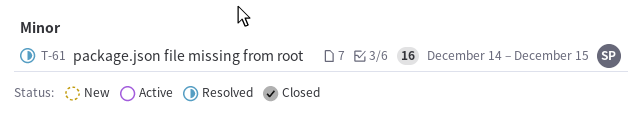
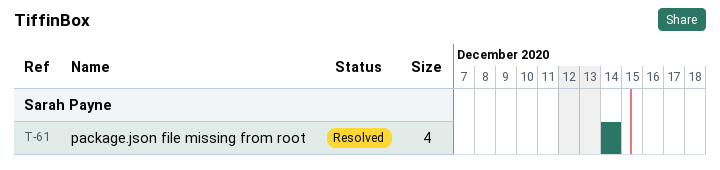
T-61, estimate: 16 -> 4
T-61, due: Dec 15 -> Dec 14

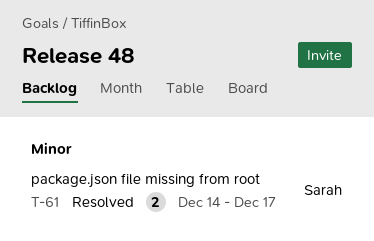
T-61, estimate: 4 -> 2
T-61, due: Dec 14 -> Dec 17

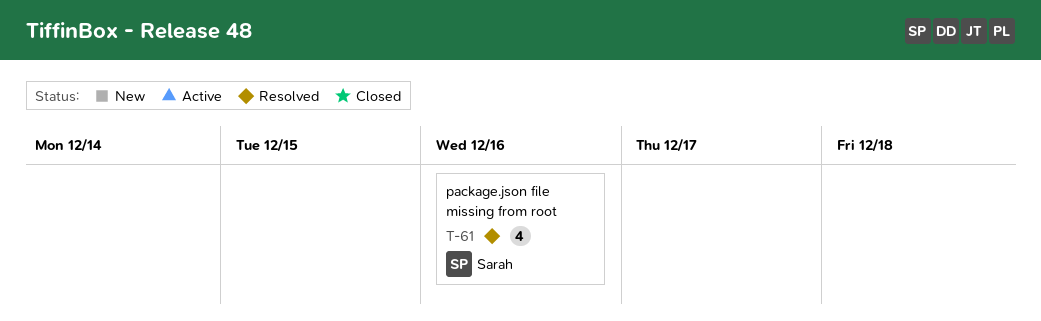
T-61, estimate: 2 -> 4
T-61, due: Dec 17 -> Dec 16

